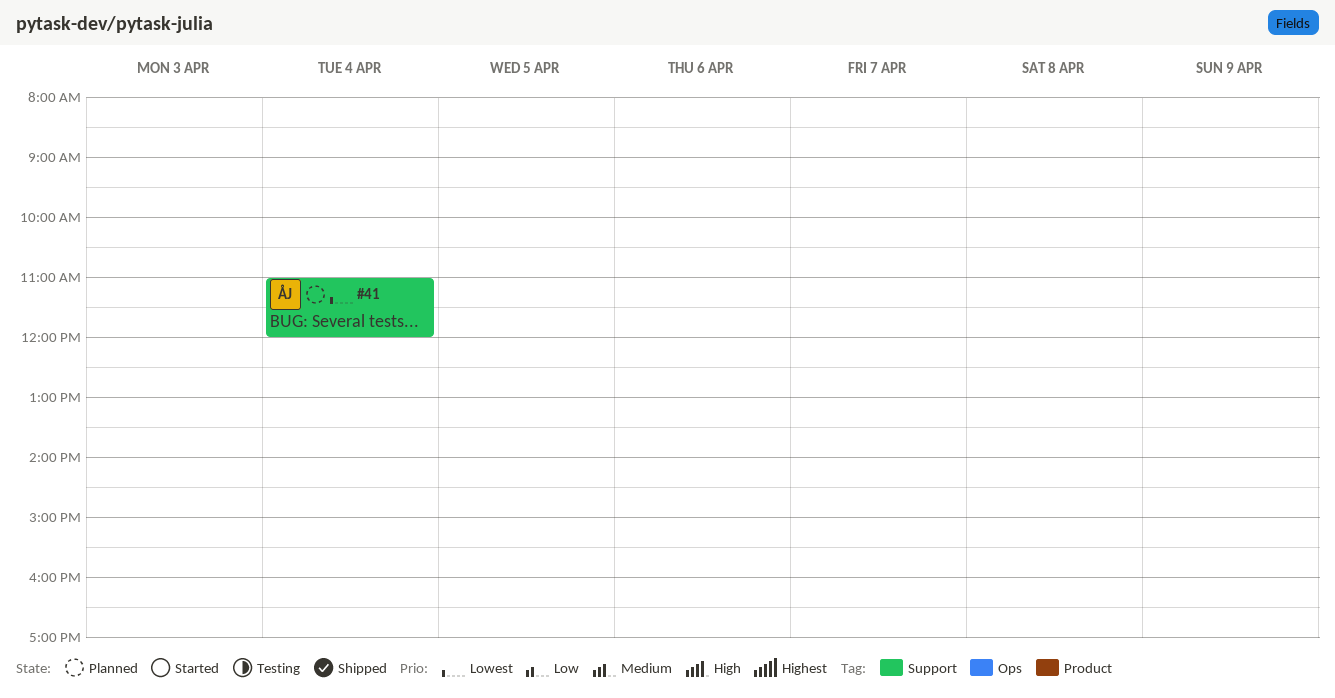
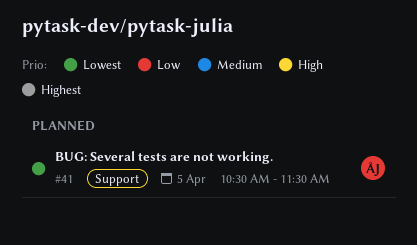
#41, day: Apr 4 -> Apr 5
#41, begins: 11:00 -> 10:30
#41, ends: 12:00 -> 11:30

